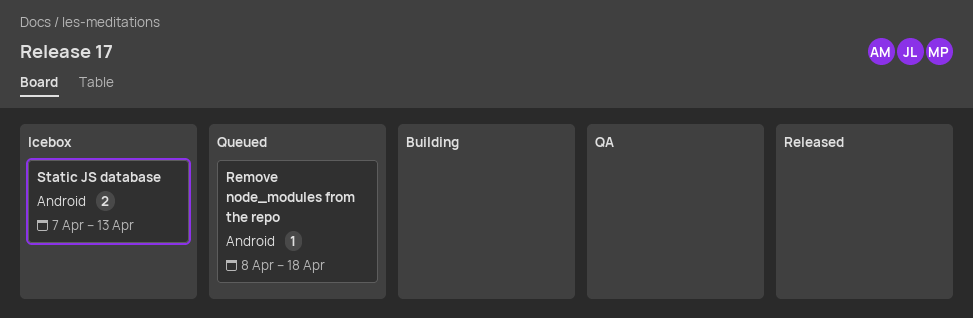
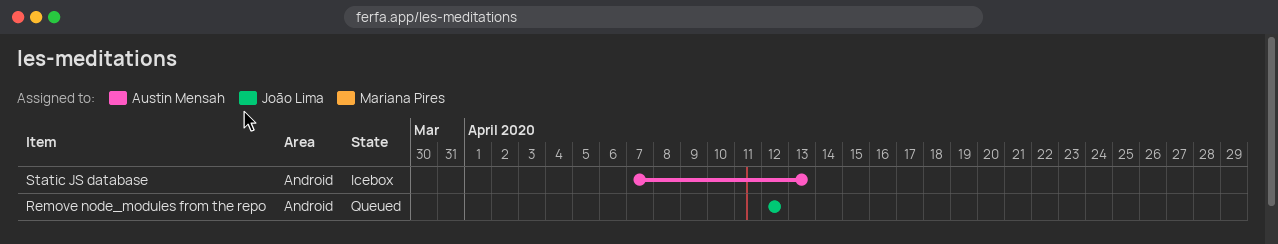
Remove node_modules from the repo, start: Apr 8 -> Apr 12
Remove node_modules from the repo, due: Apr 18 -> Apr 12

